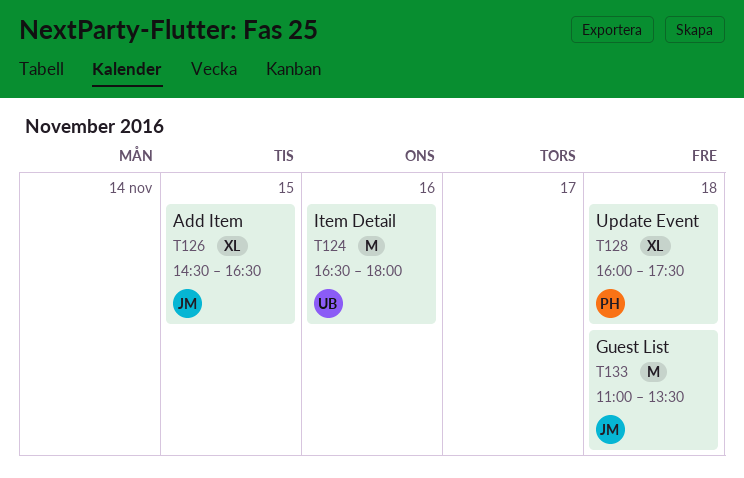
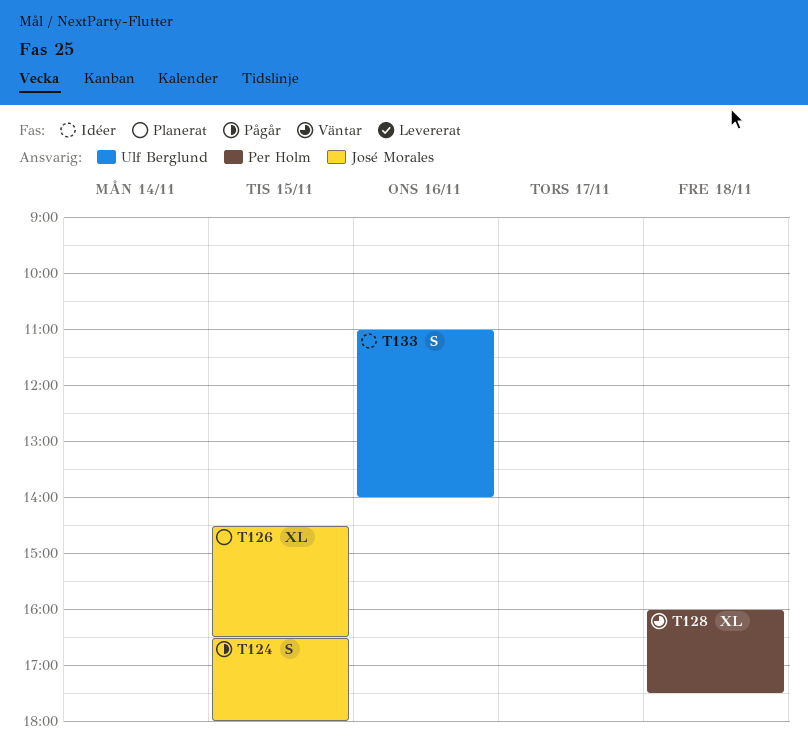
T124, owner: Ulf Berglund -> José Morales
T124, estimate: M -> S
T124, day: Nov 16 -> Nov 15
T133, owner: José Morales -> Ulf Berglund
T133, estimate: M -> S
T133, day: Nov 18 -> Nov 16
T133, ends: 13:30 -> 14:00

